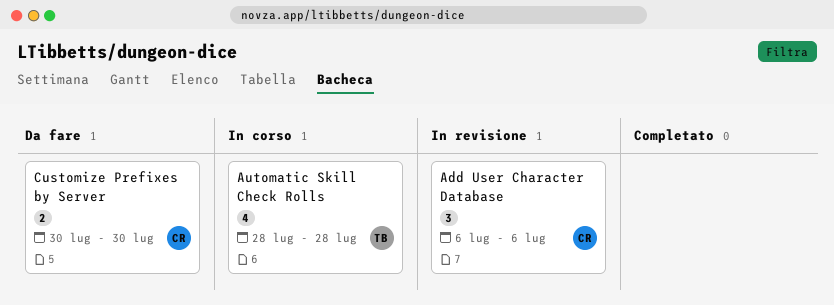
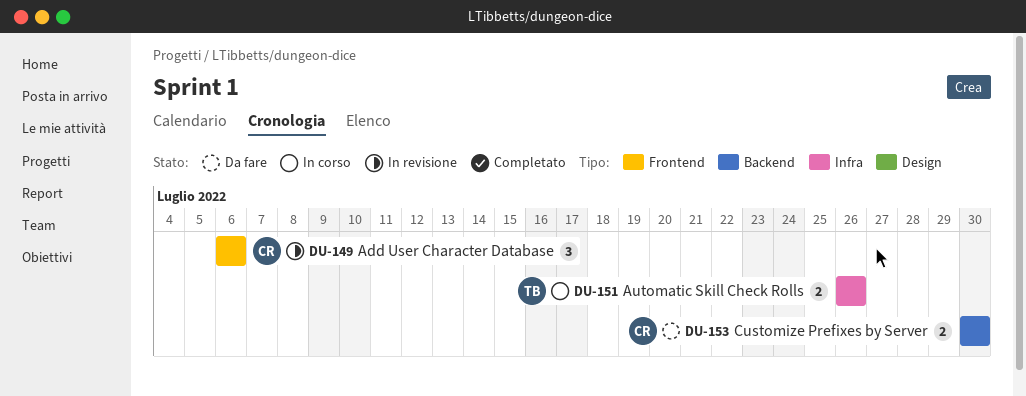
Automatic Skill Check Rolls, estimate: 4 -> 2
Automatic Skill Check Rolls, start: Jul 28 -> Jul 26
Automatic Skill Check Rolls, due: Jul 28 -> Jul 26

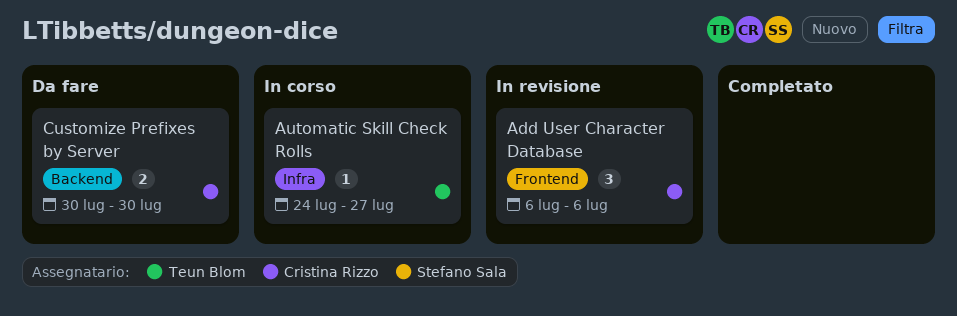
Automatic Skill Check Rolls, estimate: 2 -> 1
Automatic Skill Check Rolls, start: Jul 26 -> Jul 24
Automatic Skill Check Rolls, due: Jul 26 -> Jul 27

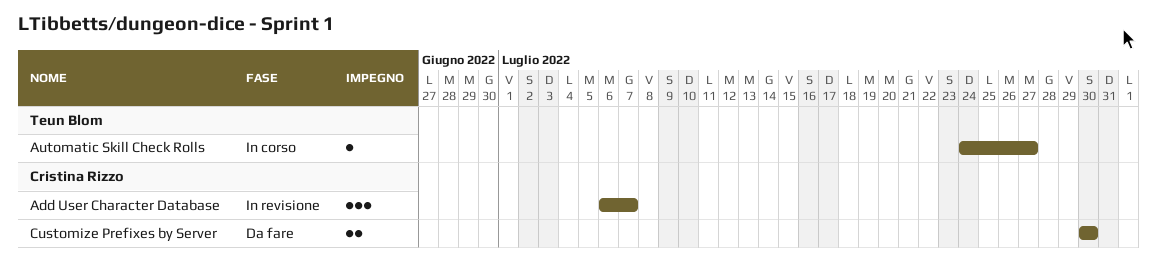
Add User Character Database, due: Jul 6 -> Jul 7

